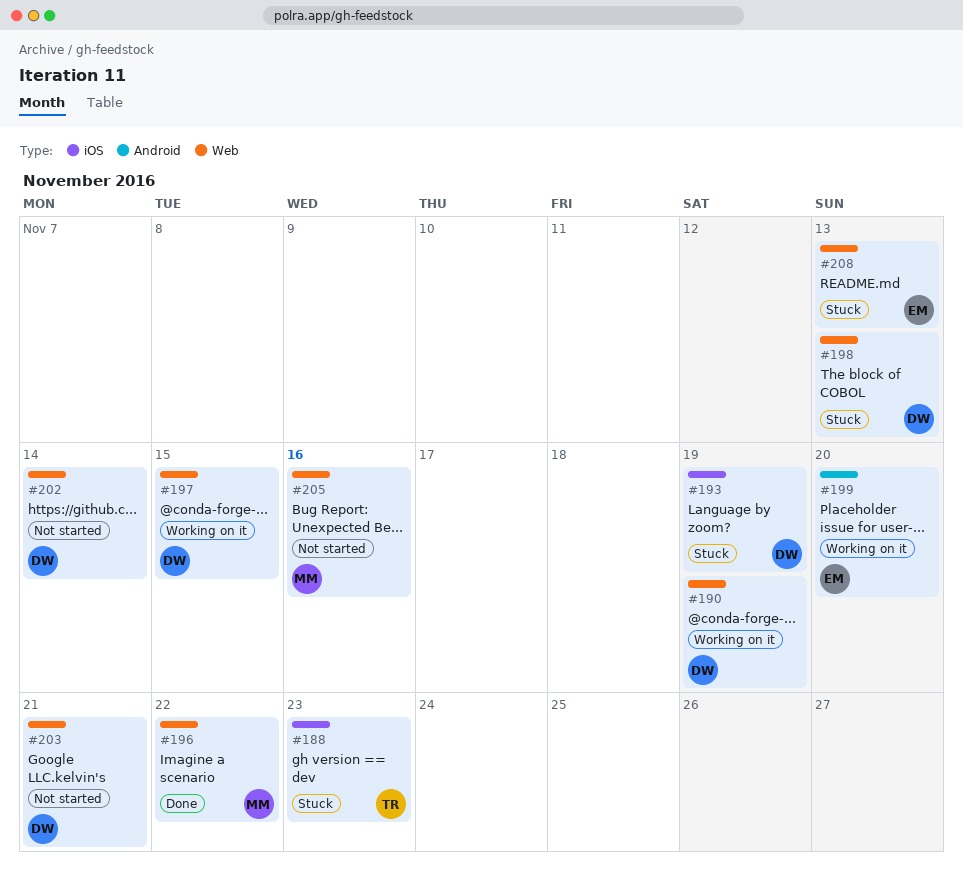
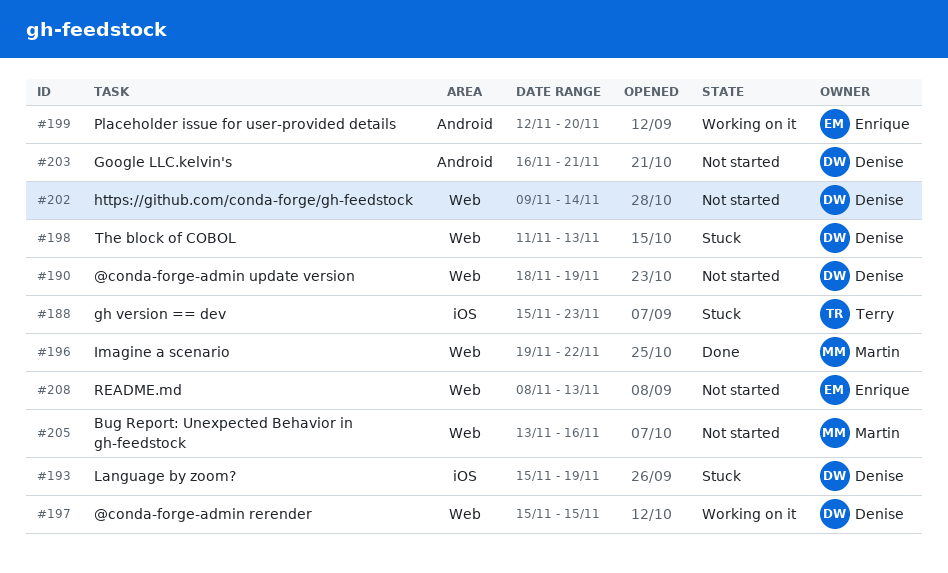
#190, status: Working on it -> Not started
#203, label: Web -> Android
#208, status: Stuck -> Not started

